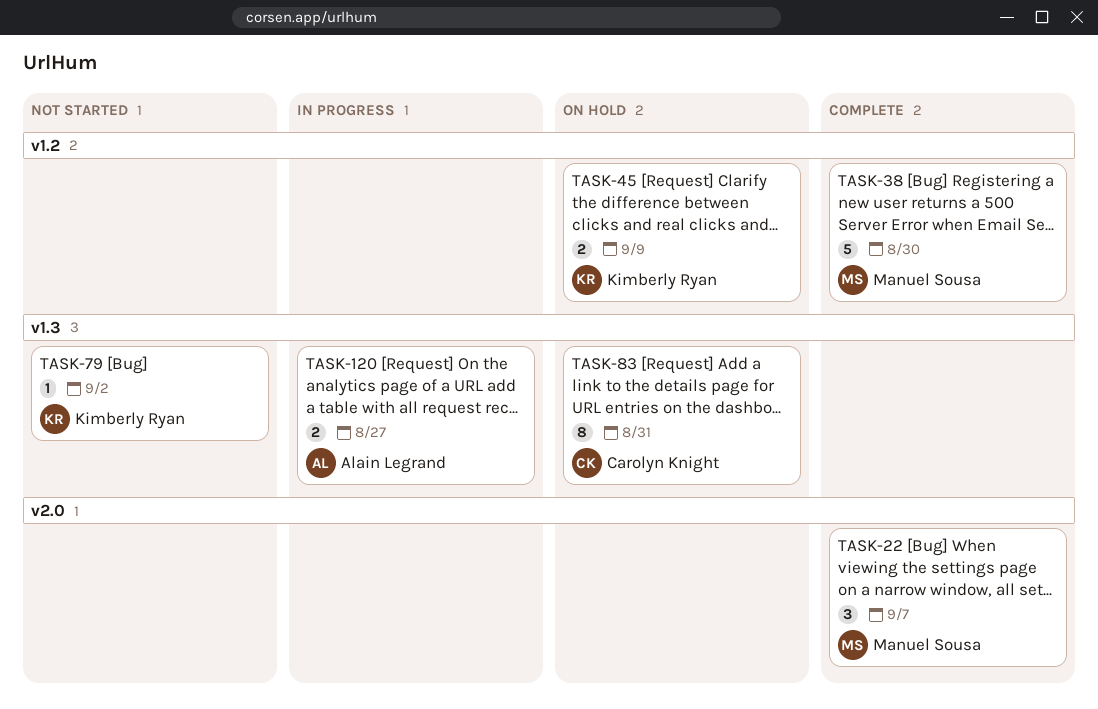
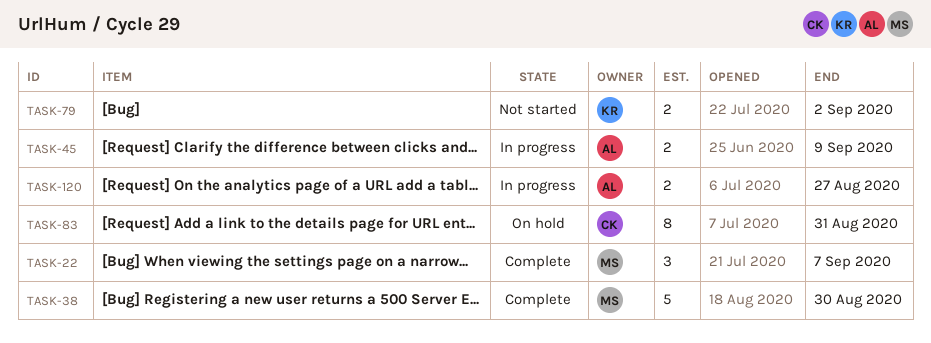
TASK-45, status: On hold -> In progress
TASK-45, owner: Kimberly Ryan -> Alain Legrand
TASK-79, estimate: 1 -> 2

